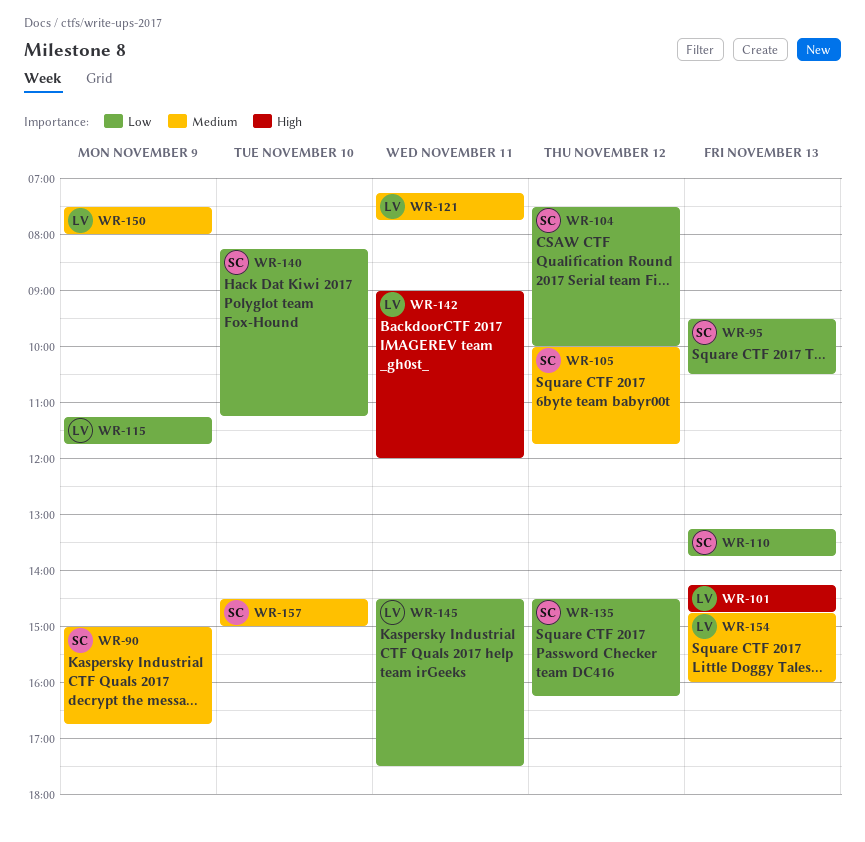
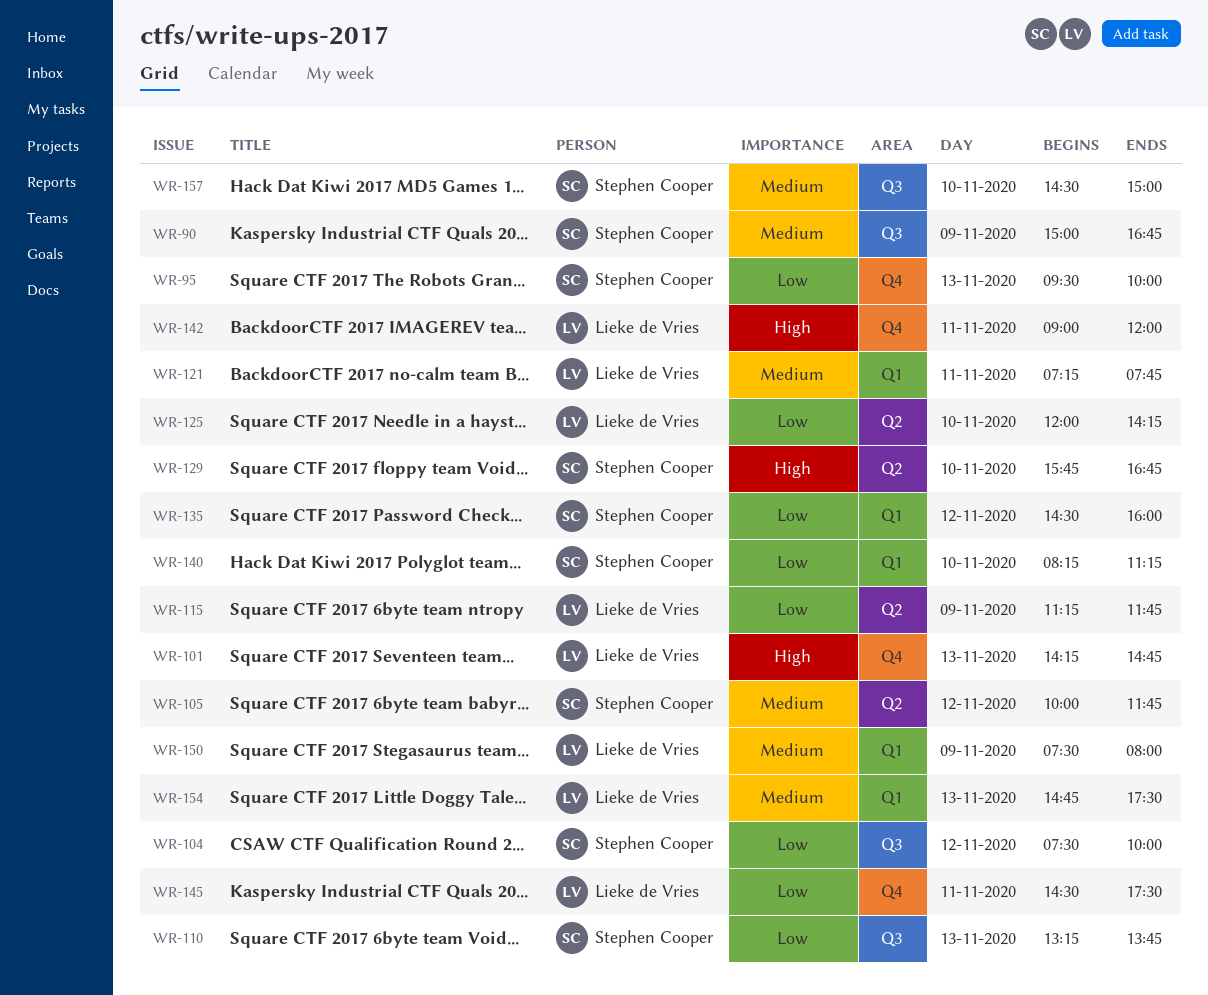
WR-95, ends: 10:30 -> 10:00
WR-125: none -> present
WR-129: none -> present
WR-135, ends: 16:15 -> 16:00
WR-154, ends: 16:00 -> 17:30

